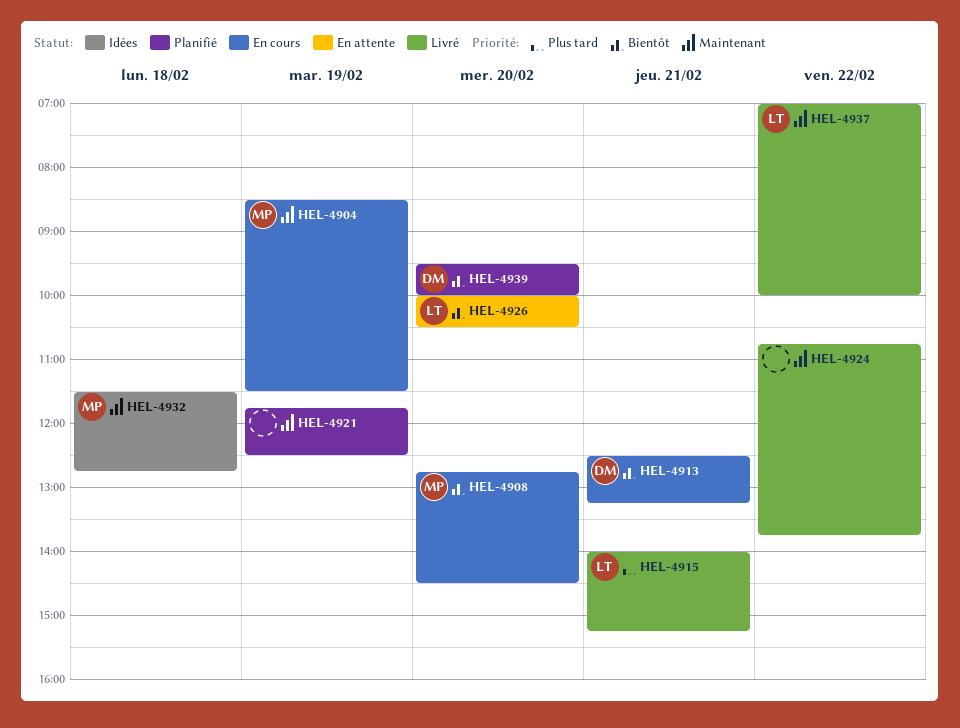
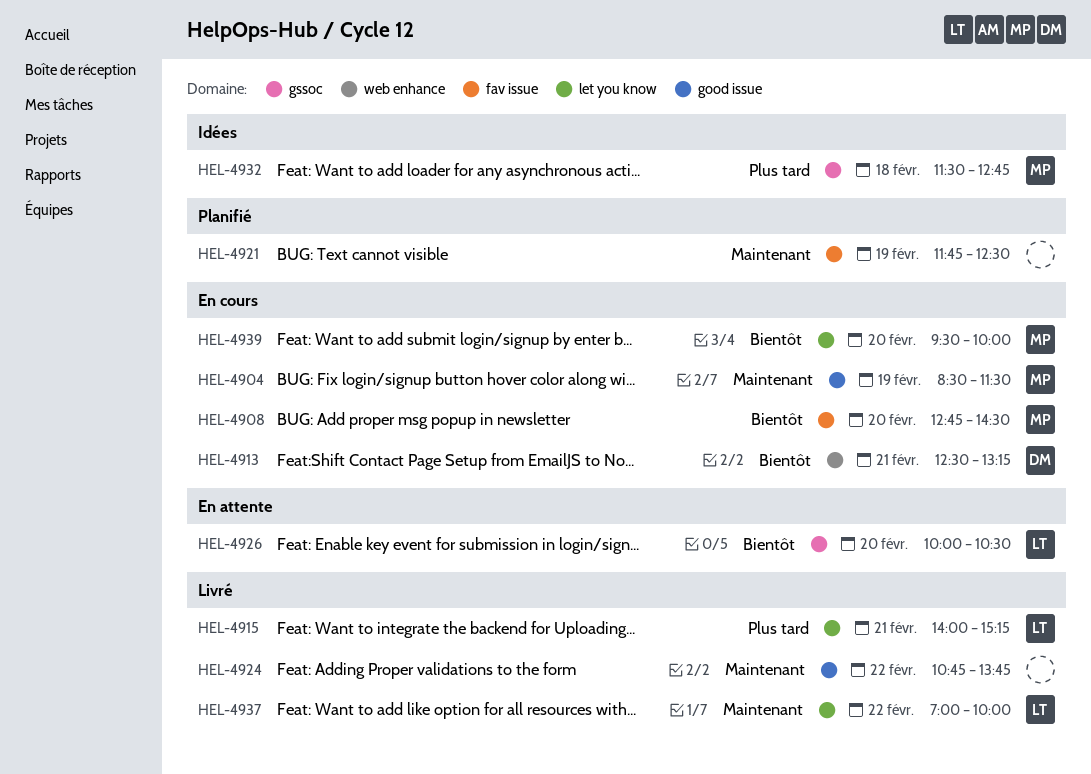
HEL-4932, priority: Maintenant -> Plus tard
HEL-4939, status: Planifié -> En cours
HEL-4939, owner: DM -> MP

